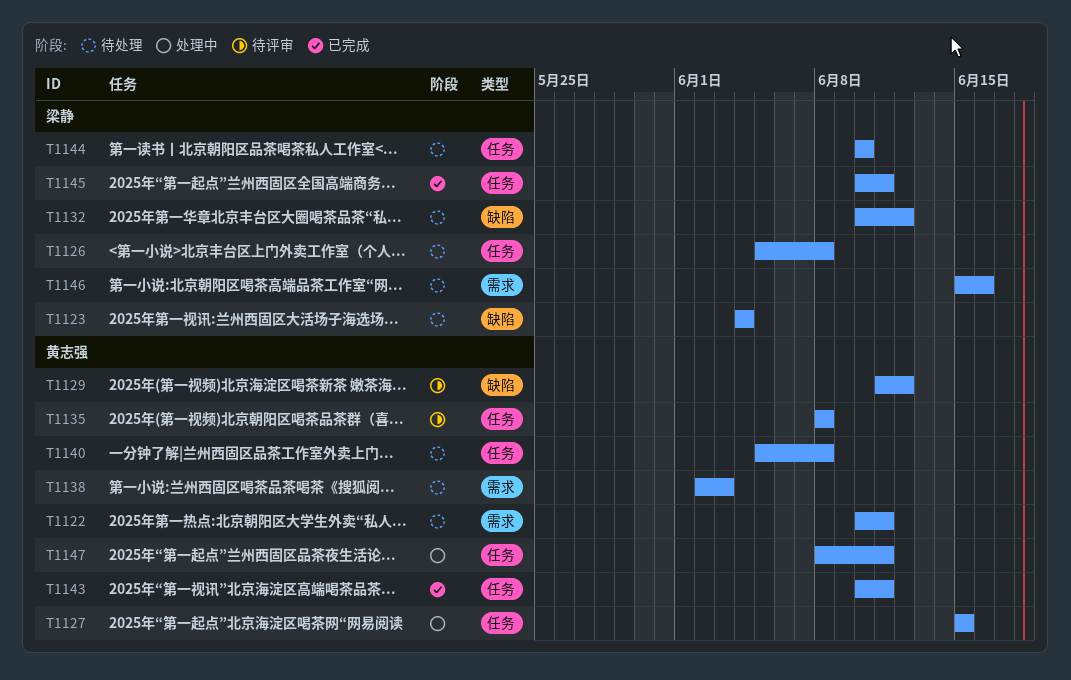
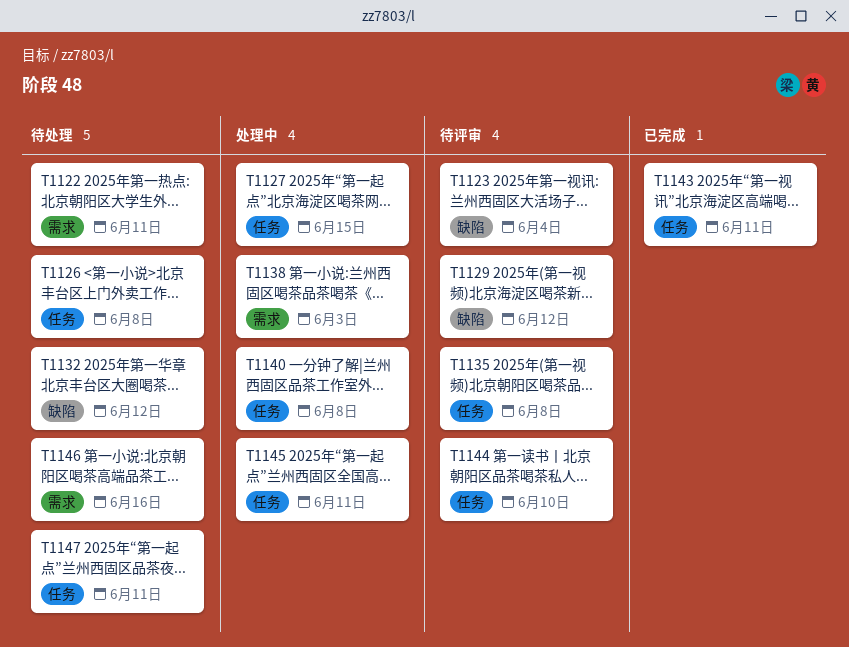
T1123, status: 待处理 -> 待评审
T1138, status: 待处理 -> 处理中
T1140, status: 待处理 -> 处理中
T1144, status: 待处理 -> 待评审
T1145, status: 已完成 -> 处理中
T1147, status: 处理中 -> 待处理

